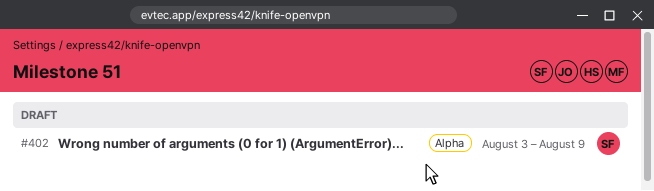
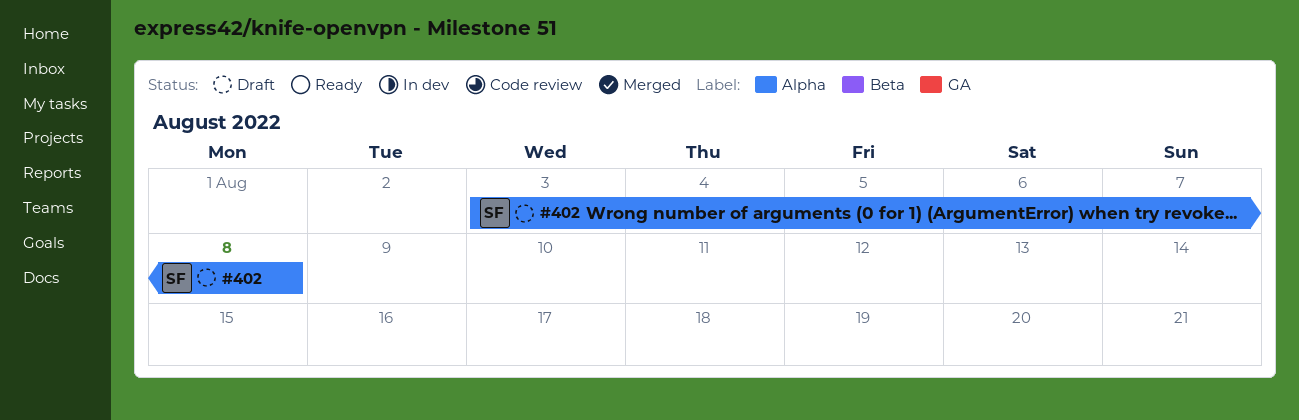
#402, due: Aug 9 -> Aug 8

